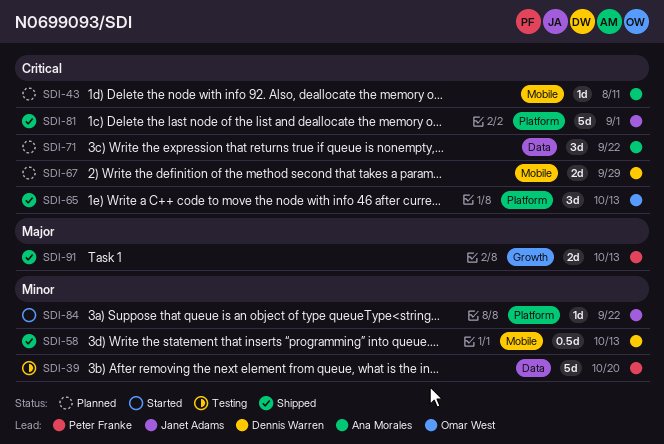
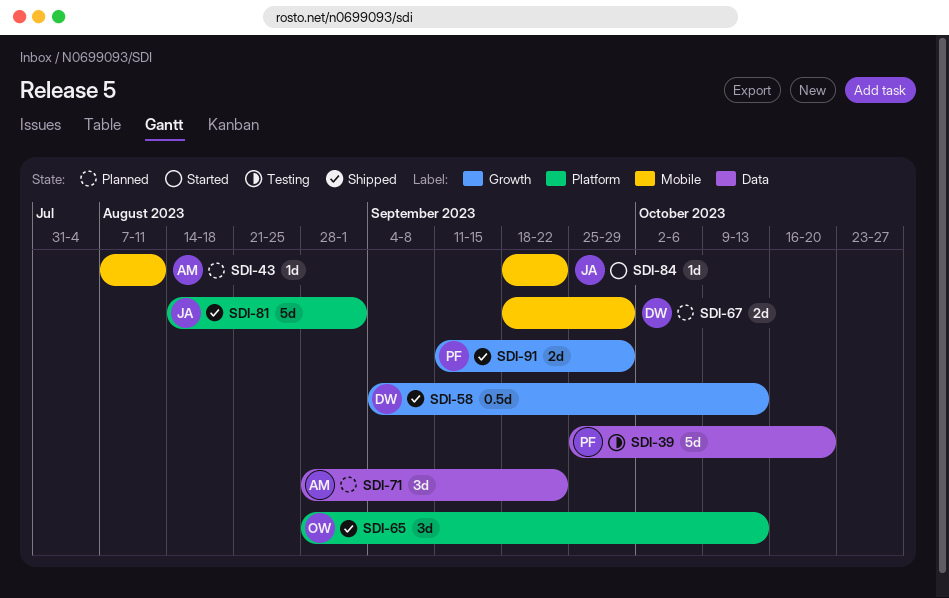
SDI-58, label: Mobile -> Growth
SDI-84, label: Platform -> Mobile
SDI-91, due: Oct 13 -> Sep 29

